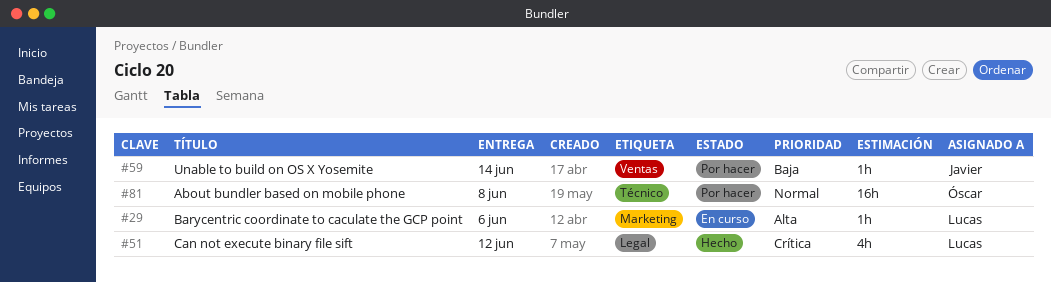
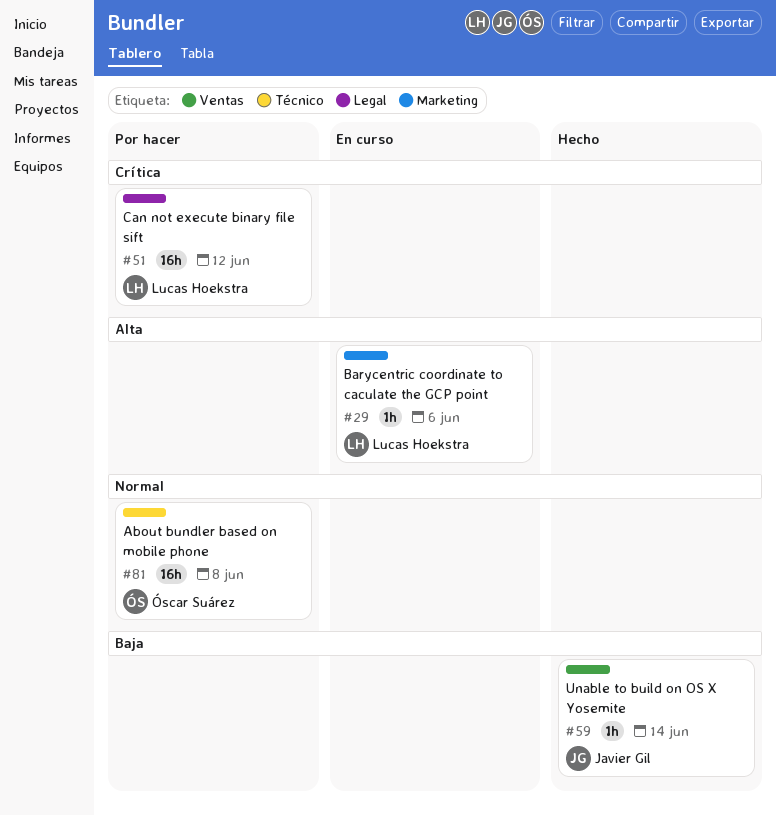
#51, status: Hecho -> Por hacer
#51, estimate: 4h -> 16h
#59, status: Por hacer -> Hecho

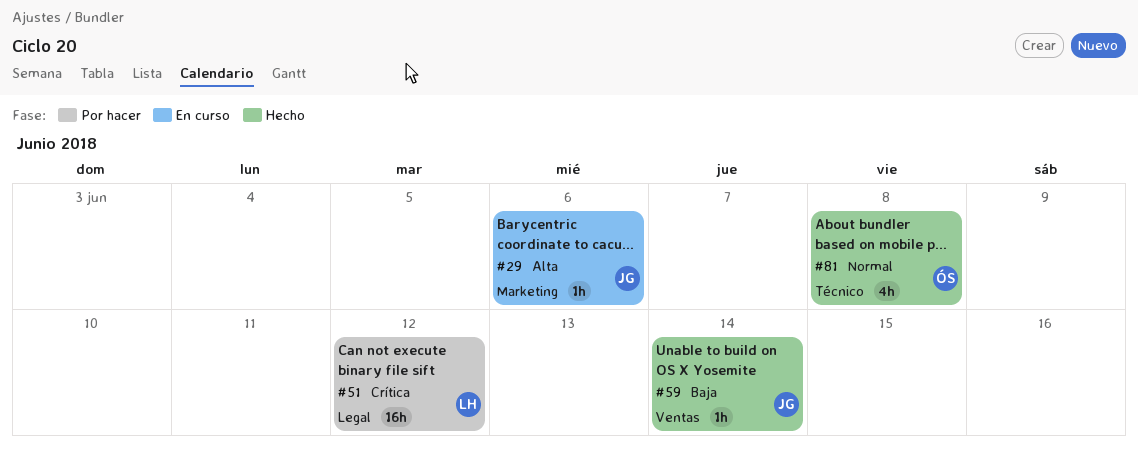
#29, owner: Lucas Hoekstra -> Javier Gil
#81, status: Por hacer -> Hecho
#81, estimate: 16h -> 4h

